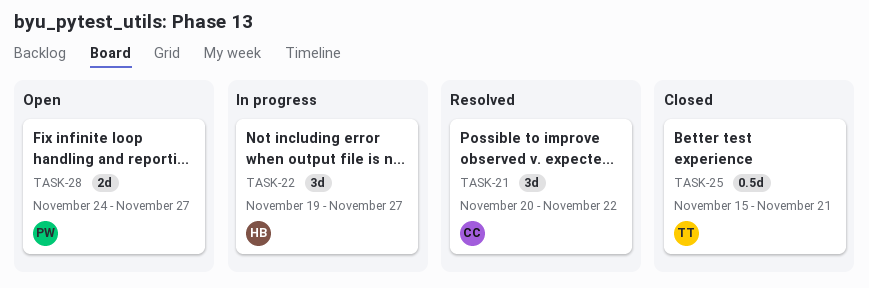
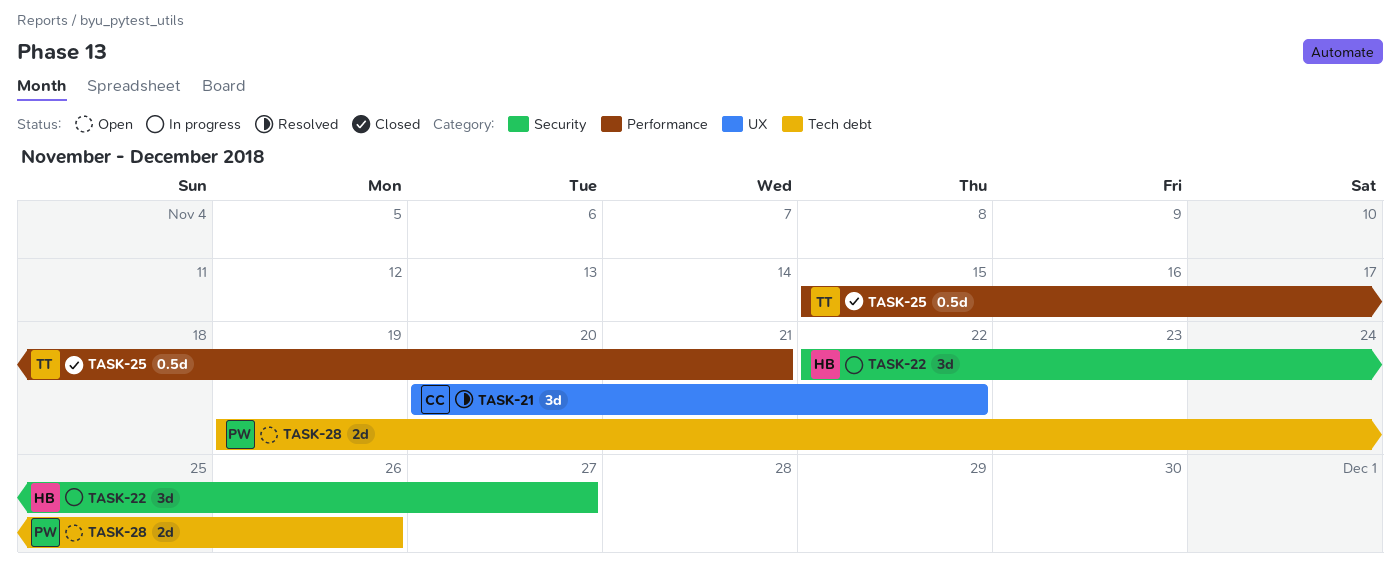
TASK-22, start: Nov 19 -> Nov 22
TASK-28, start: Nov 24 -> Nov 19
TASK-28, due: Nov 27 -> Nov 26

